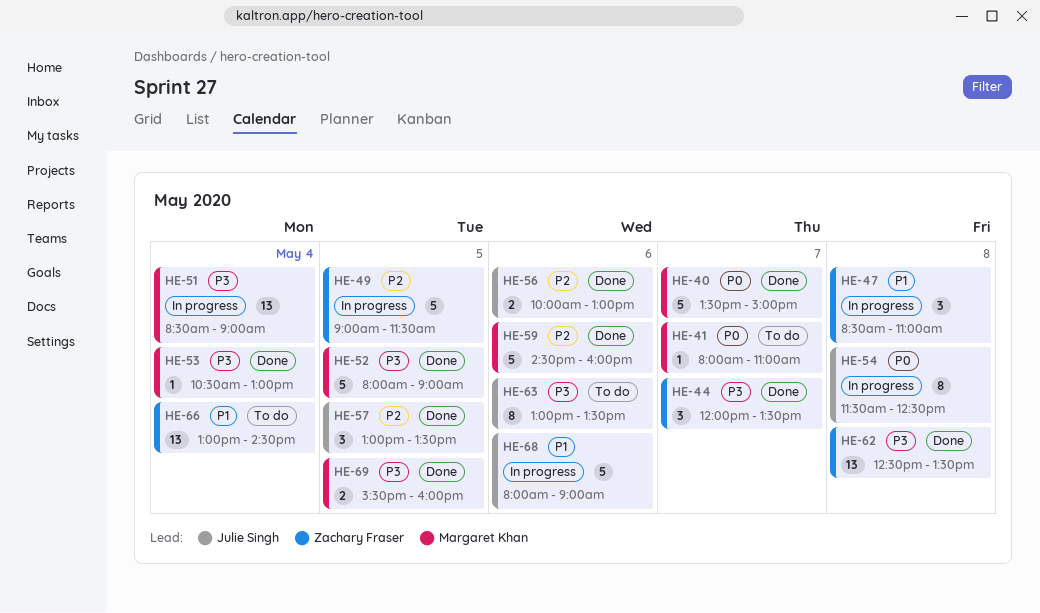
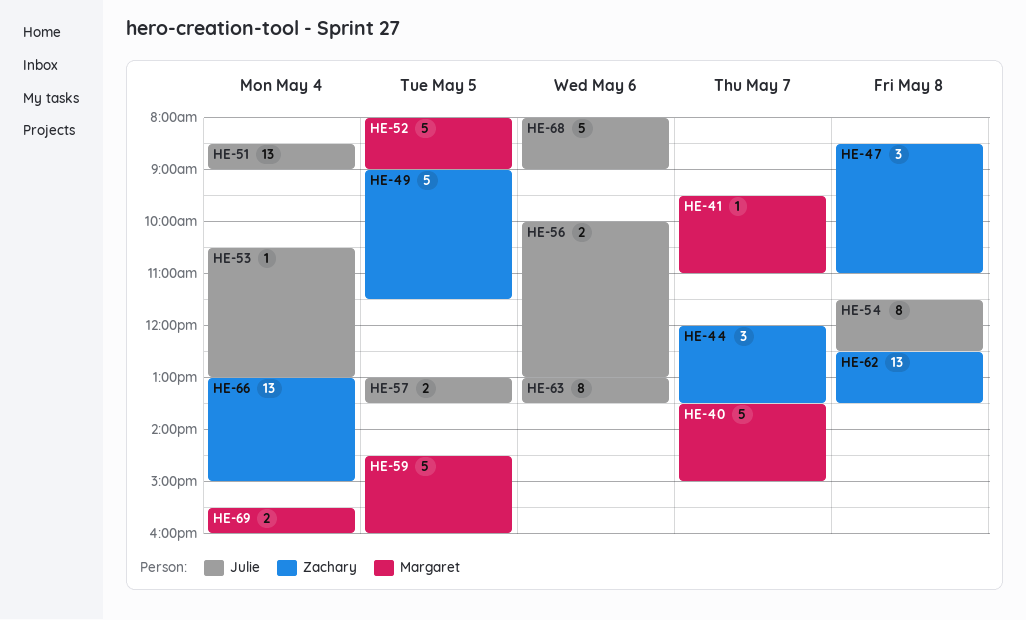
HE-41, begins: 08:00 -> 09:30
HE-51, owner: Margaret Khan -> Julie Singh
HE-53, owner: Margaret Khan -> Julie Singh
HE-57, estimate: 3 -> 2
HE-59, day: May 6 -> May 5
HE-66, ends: 14:30 -> 15:00
HE-69, day: May 5 -> May 4

